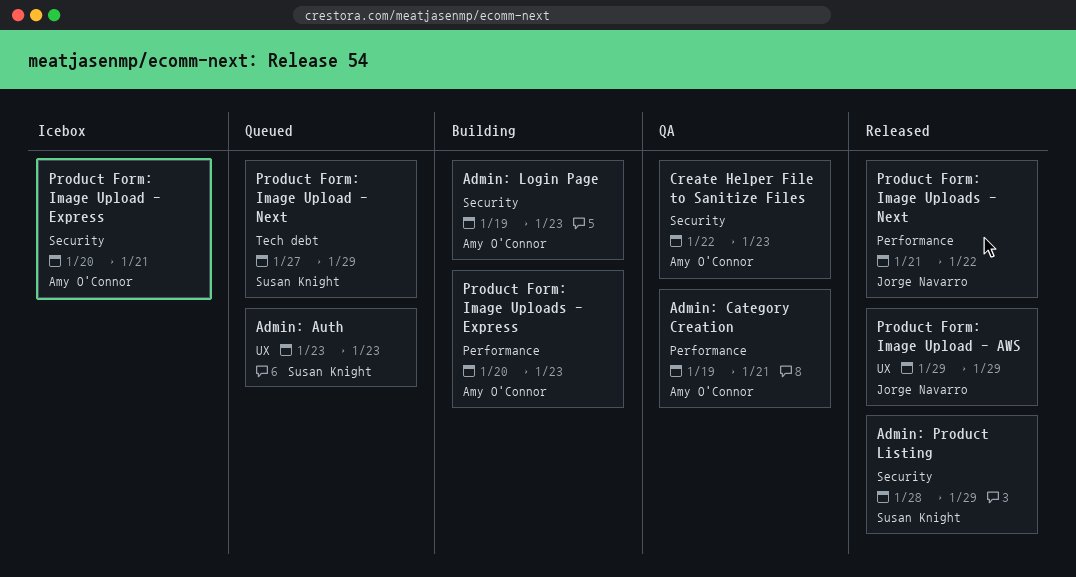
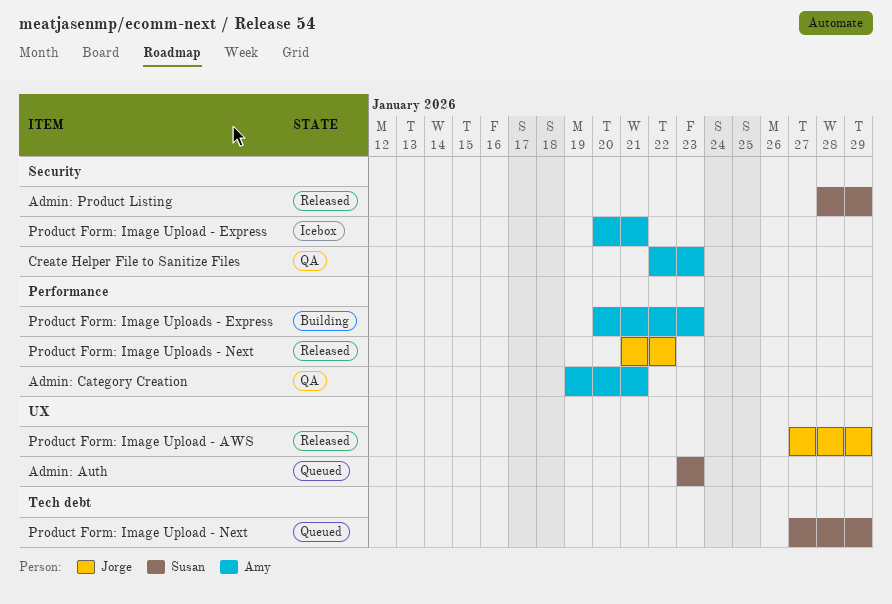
Admin: Login Page: present -> none
Product Form: Image Upload - AWS, start: Jan 29 -> Jan 27

